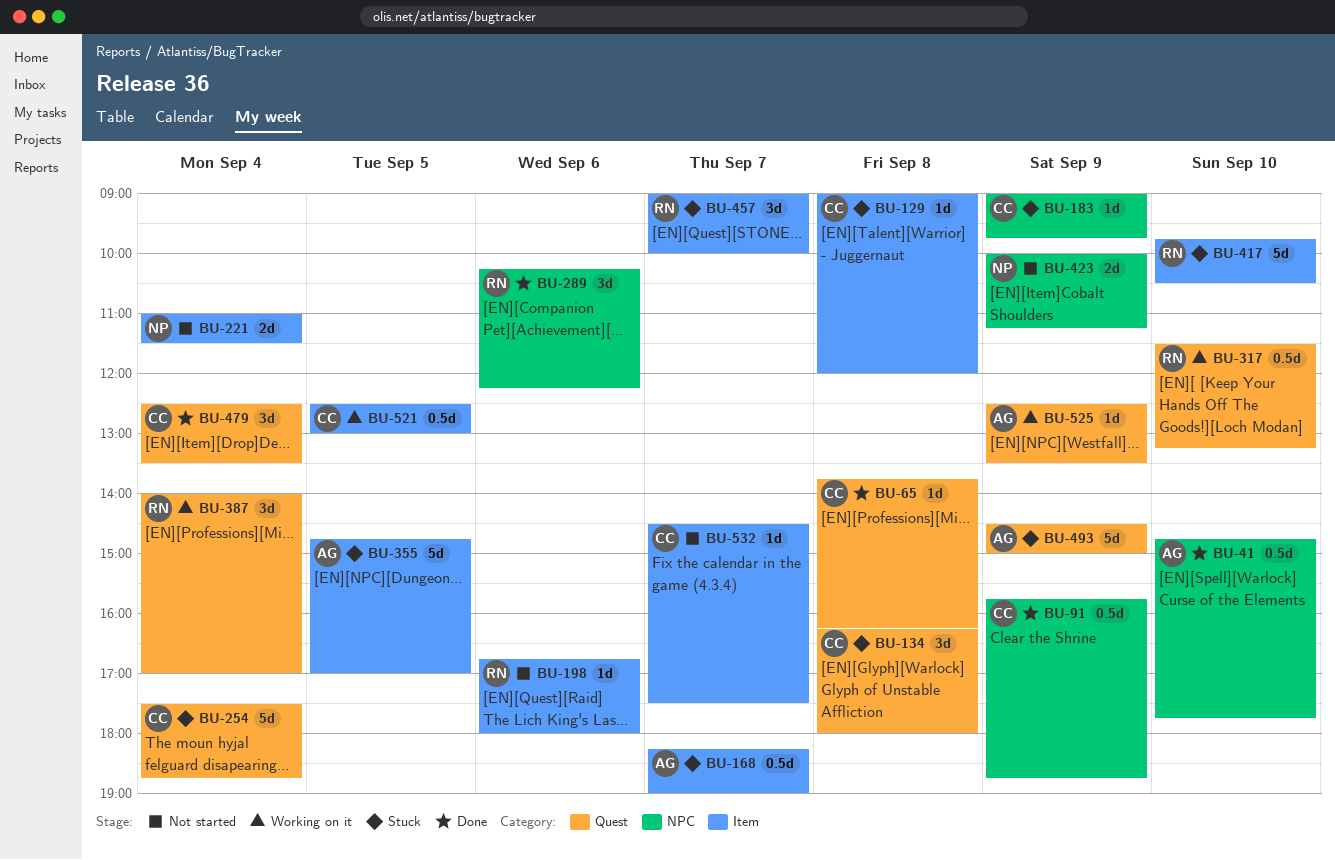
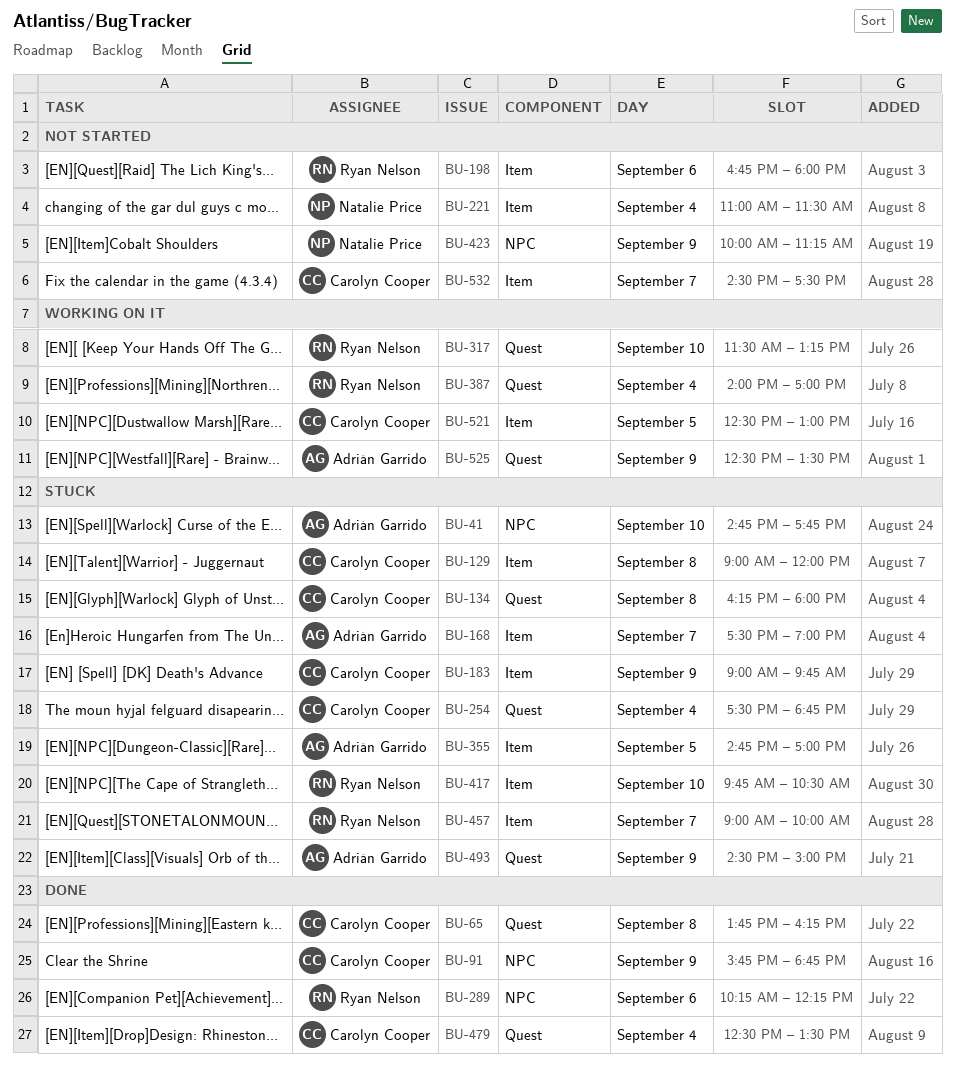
BU-41, status: Done -> Stuck
BU-168, begins: 18:15 -> 17:30
BU-183, label: NPC -> Item

